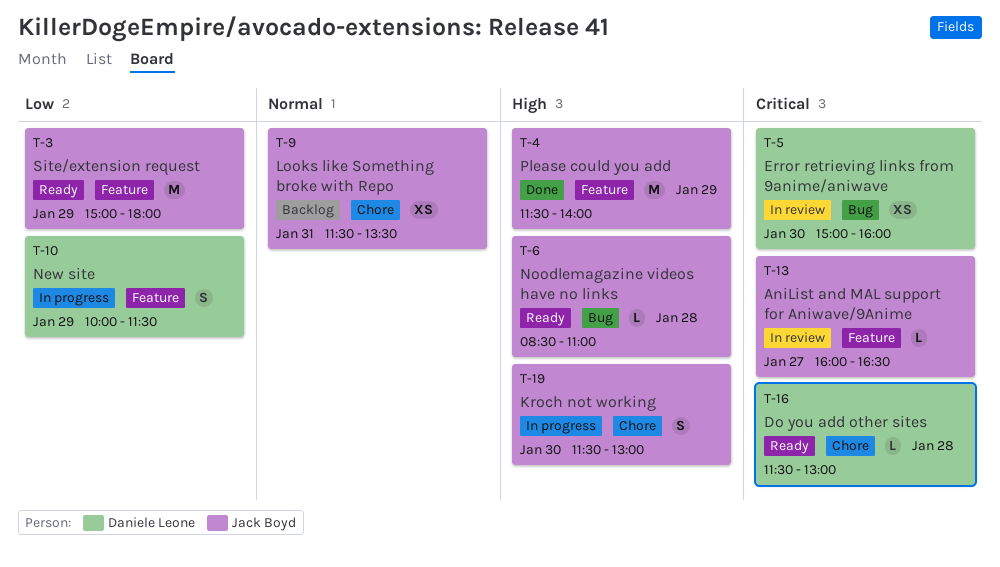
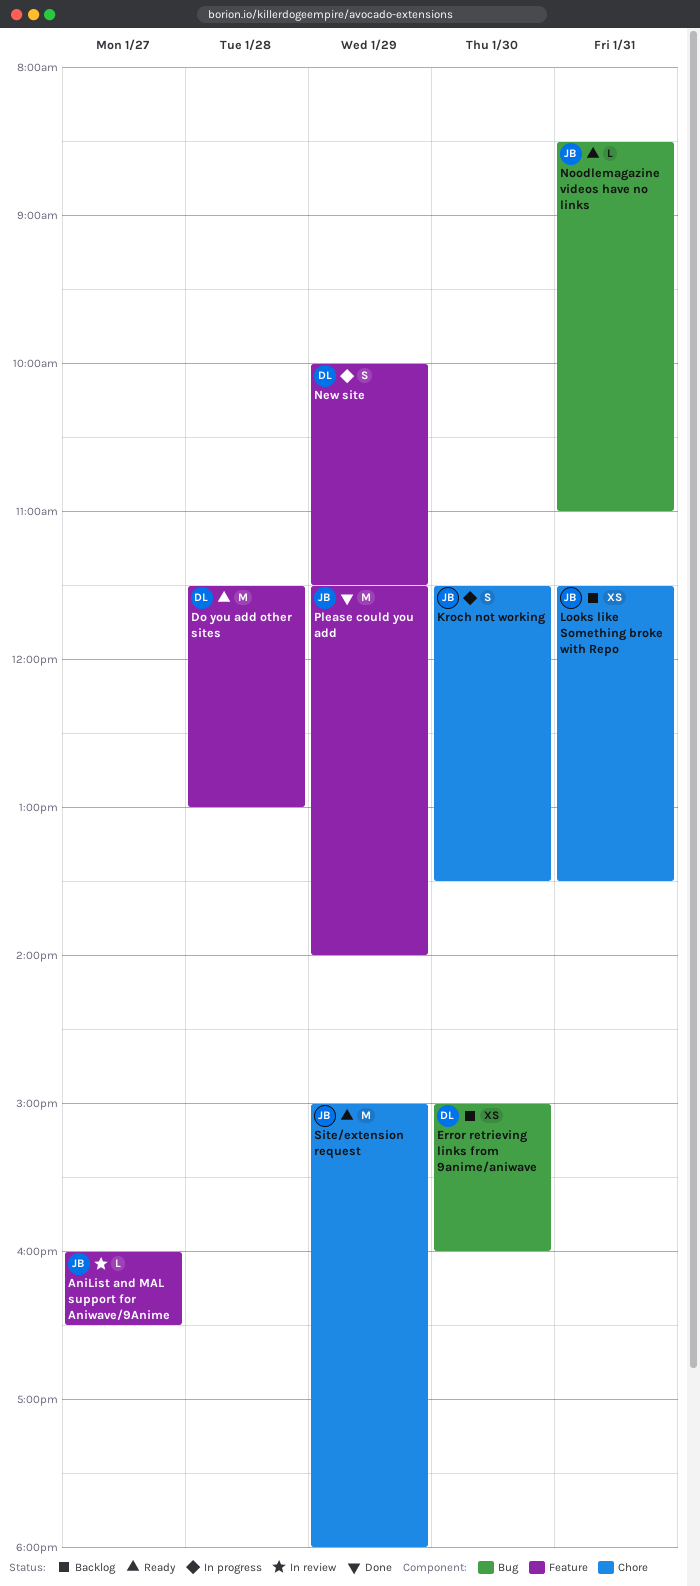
Do you add other sites, label: Chore -> Feature
Do you add other sites, estimate: L -> M
Error retrieving links from 9anime/aniwave, status: In review -> Backlog
Kroch not working, ends: 13:00 -> 13:30
Noodlemagazine videos have no links, day: Jan 28 -> Jan 31
Site/extension request, label: Feature -> Chore

